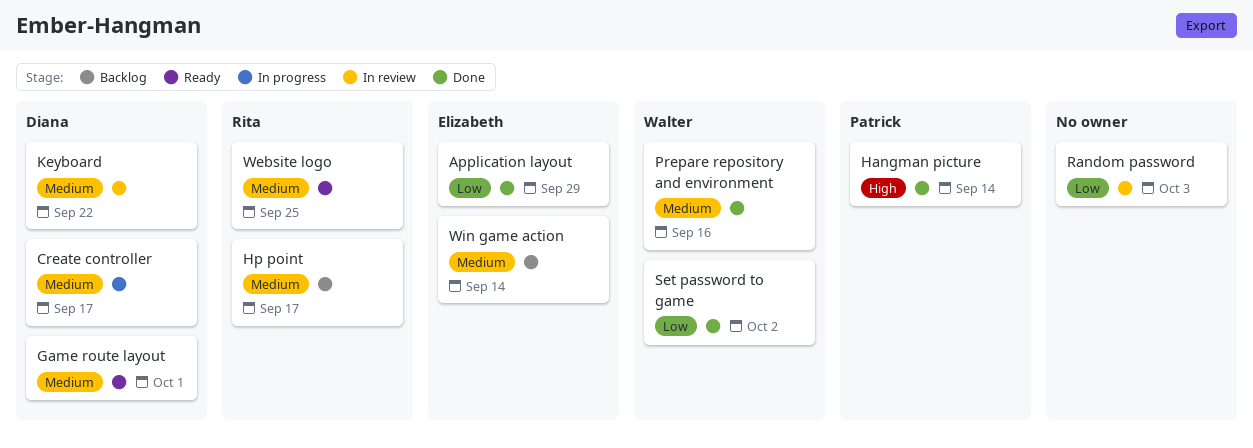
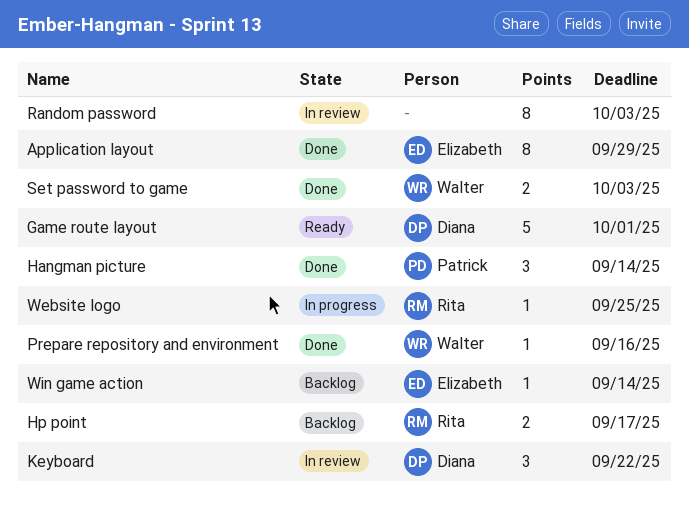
Create controller: present -> none
Set password to game, due: Oct 2 -> Oct 3
Website logo, status: Ready -> In progress

